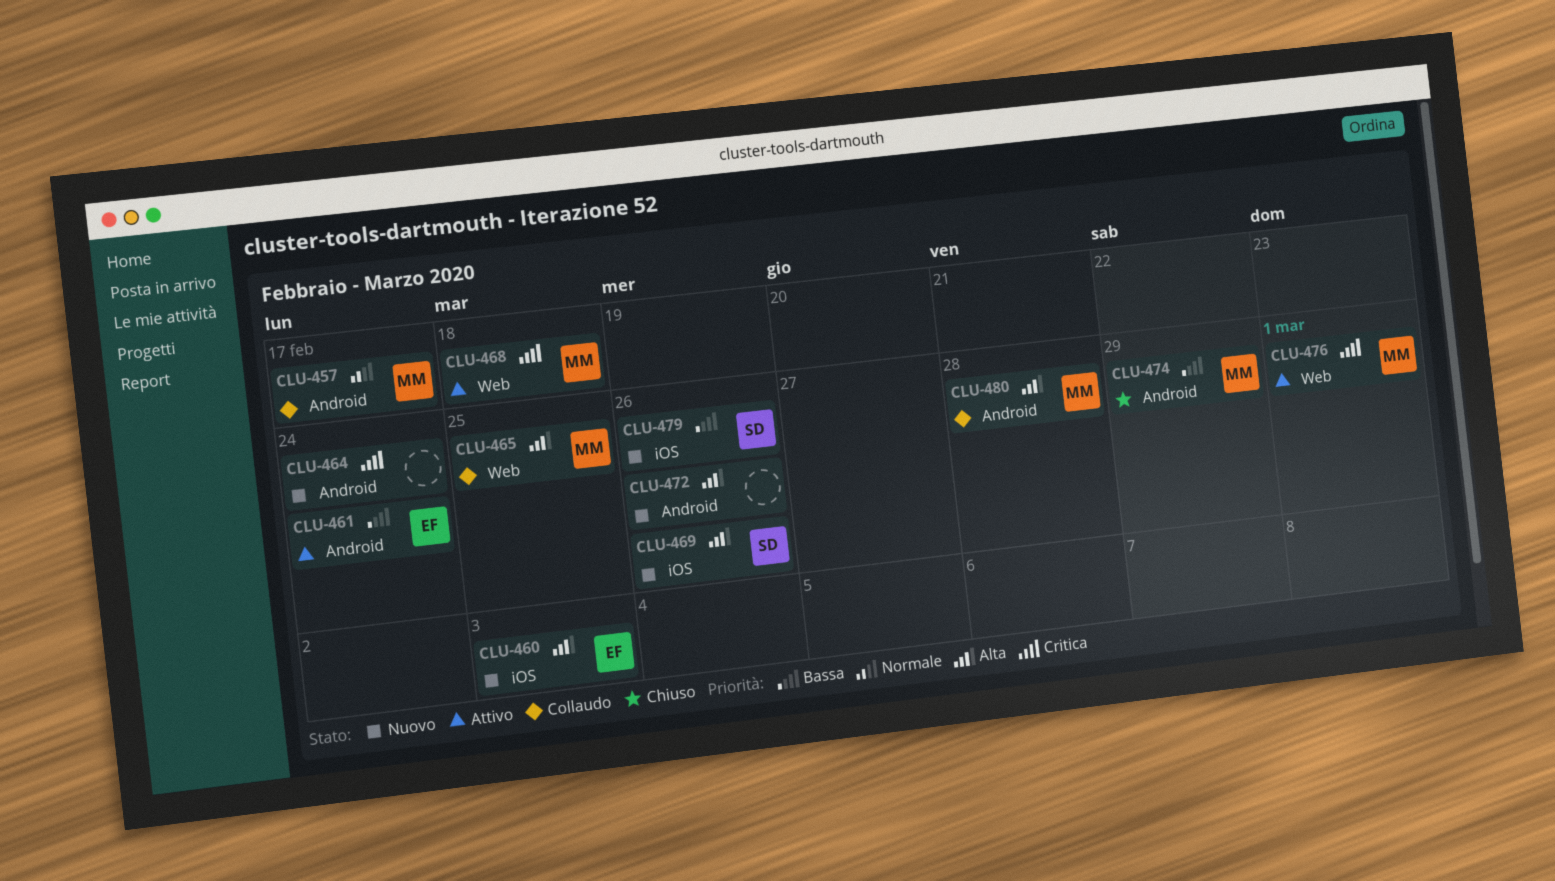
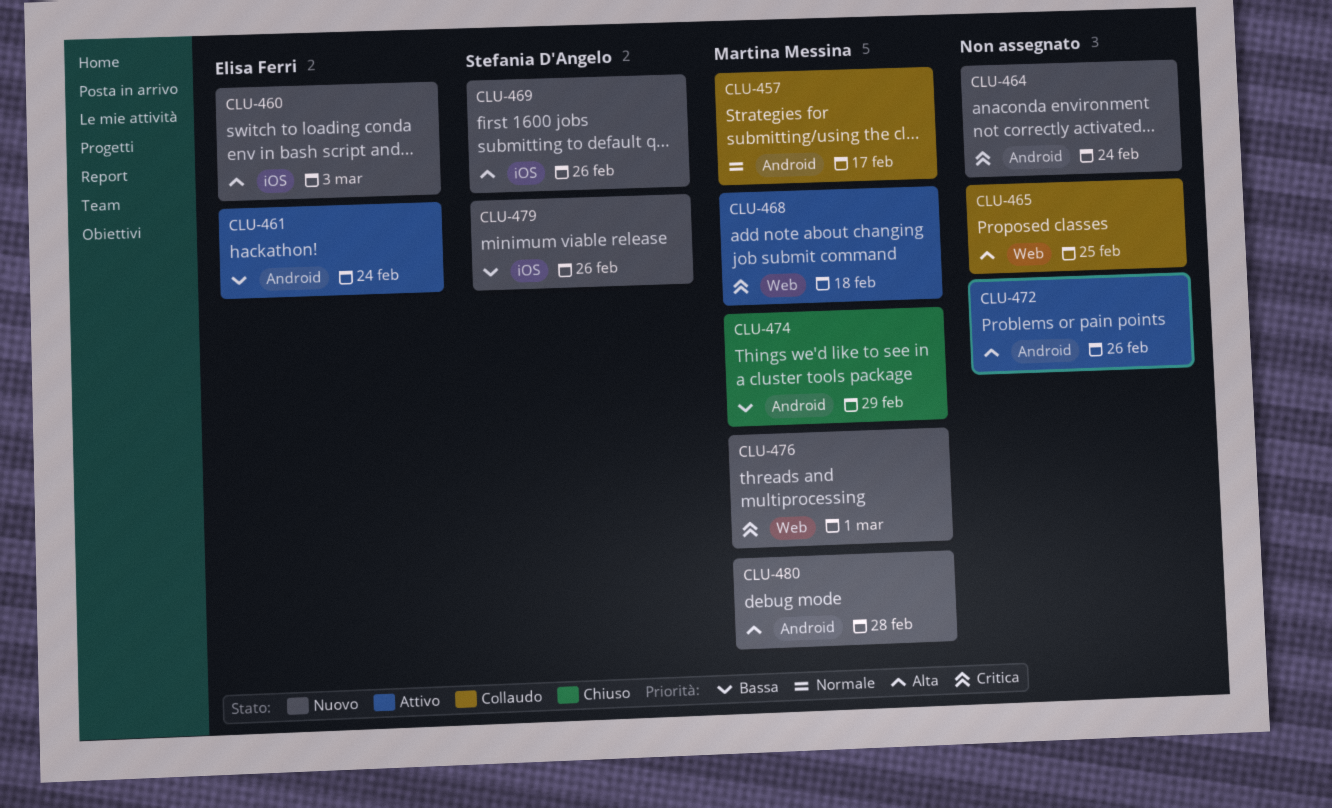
CLU-465, owner: Martina Messina -> none
CLU-472, status: Nuovo -> Attivo
CLU-476, status: Attivo -> Nuovo
CLU-480, status: Collaudo -> Nuovo

